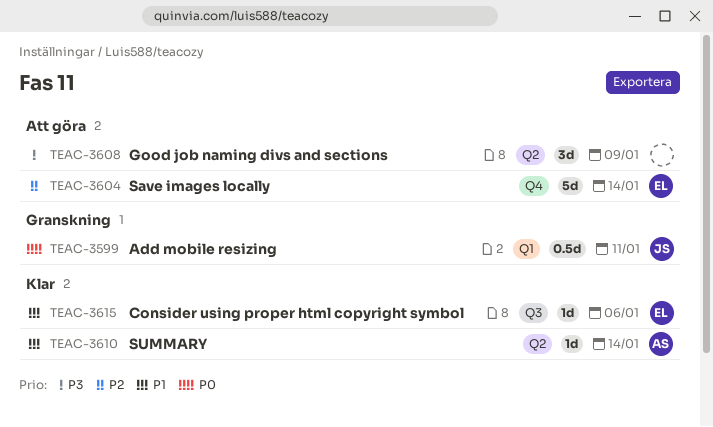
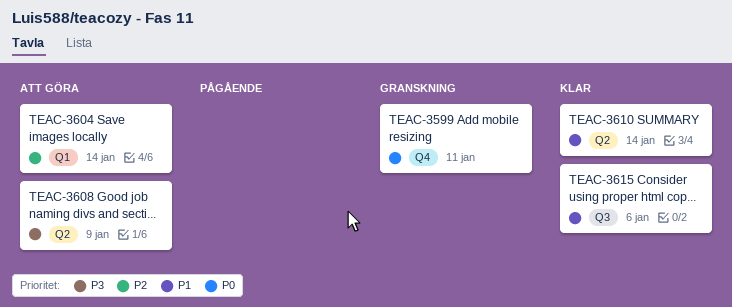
TEAC-3599, label: Q1 -> Q4
TEAC-3604, label: Q4 -> Q1

